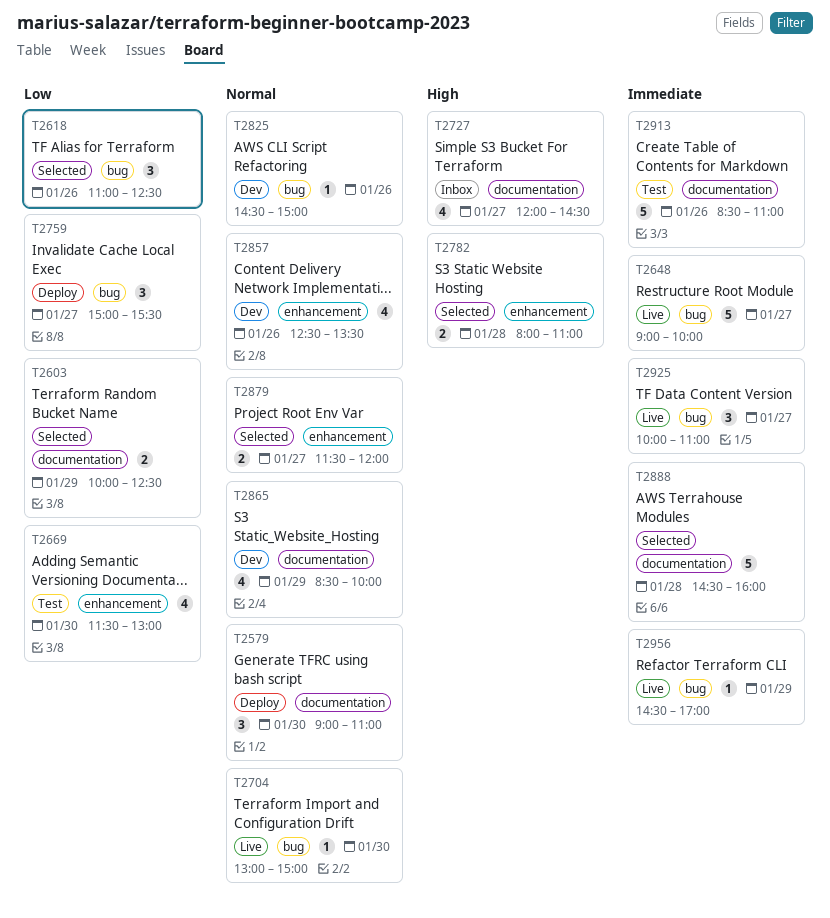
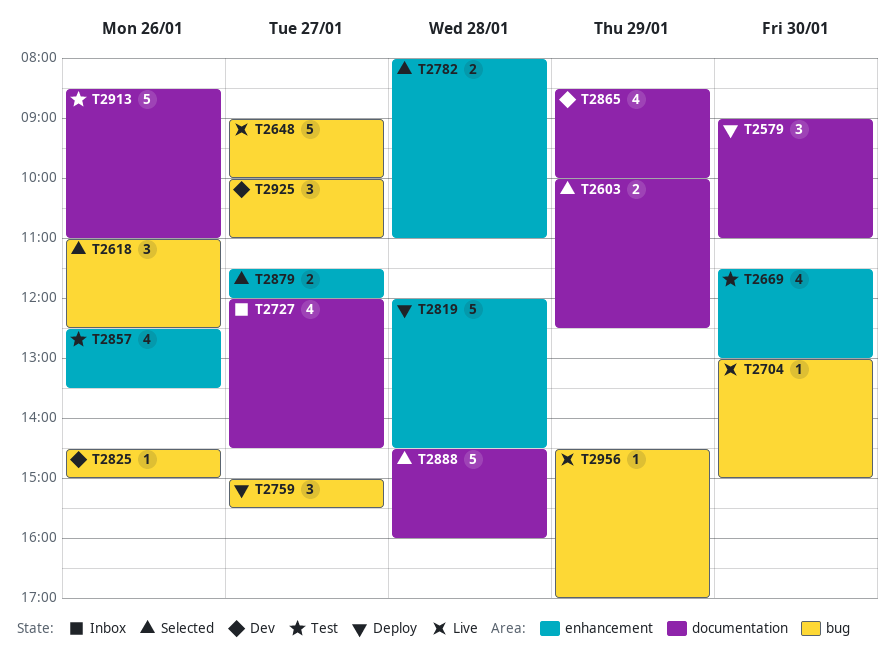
T2819: none -> present
T2857, status: Dev -> Test
T2925, status: Live -> Dev

